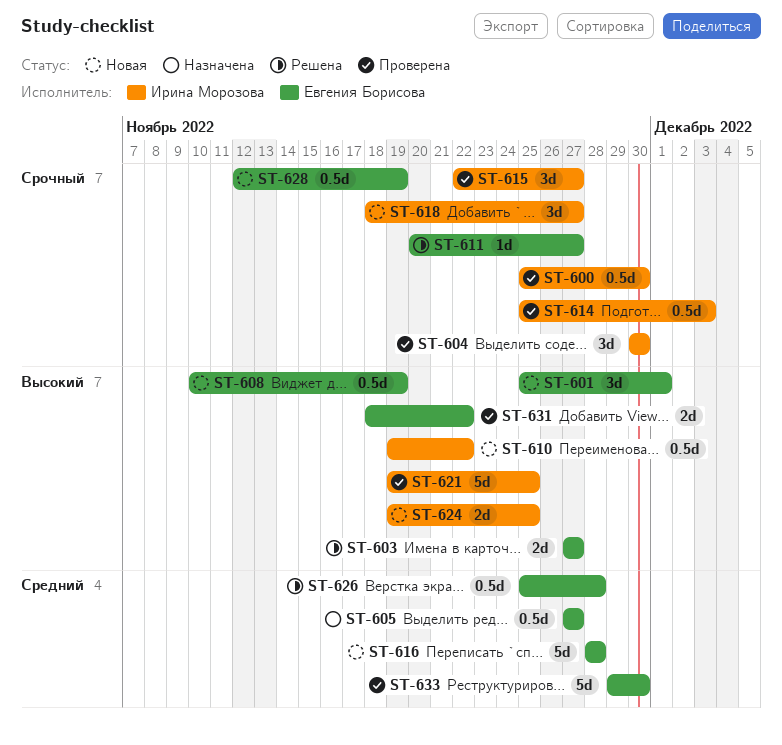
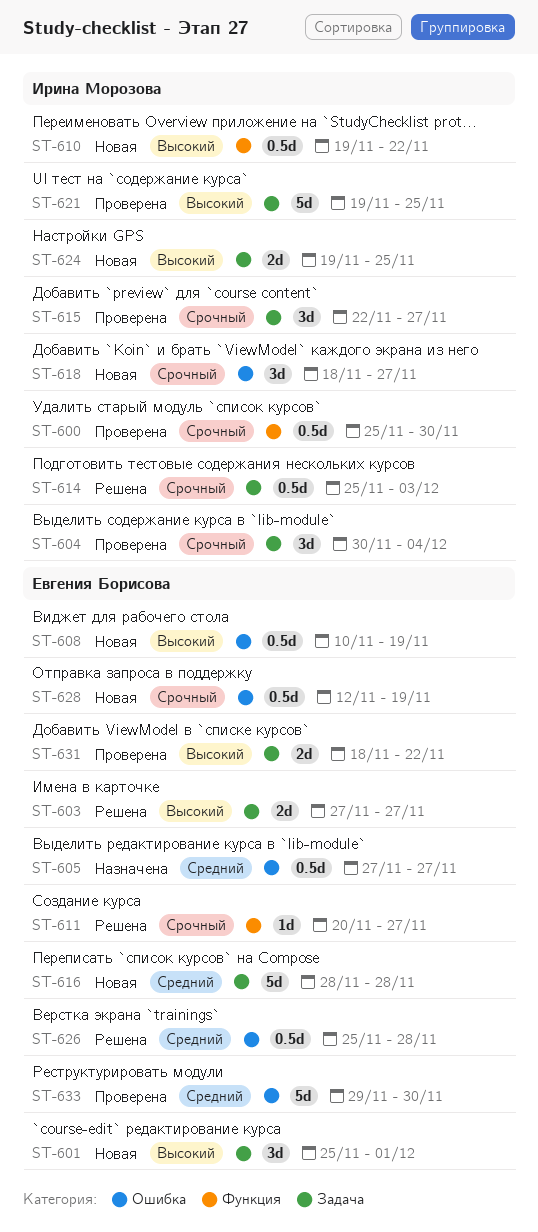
ST-604, due: Nov 30 -> Dec 4
ST-614, status: Проверена -> Решена

